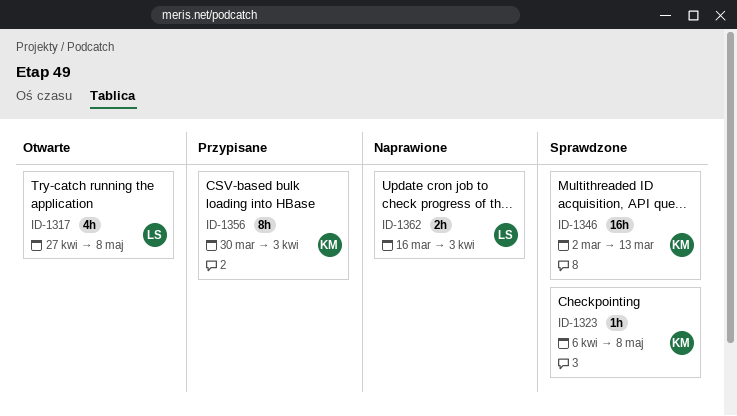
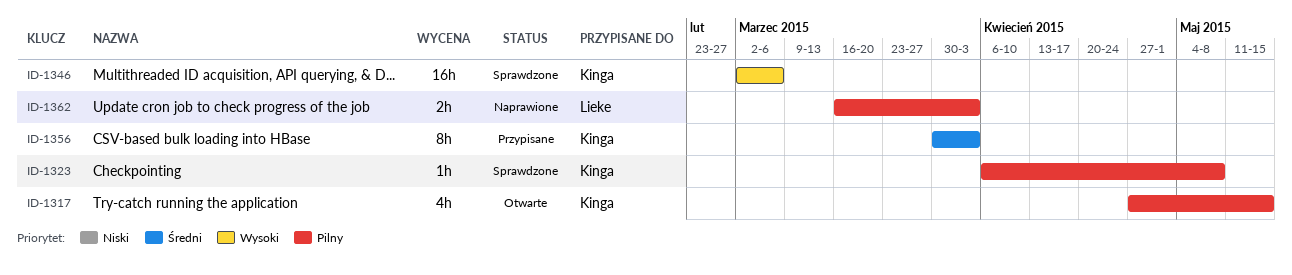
ID-1317, owner: Lieke -> Kinga
ID-1317, due: May 8 -> May 15
ID-1346, due: Mar 13 -> Mar 6

